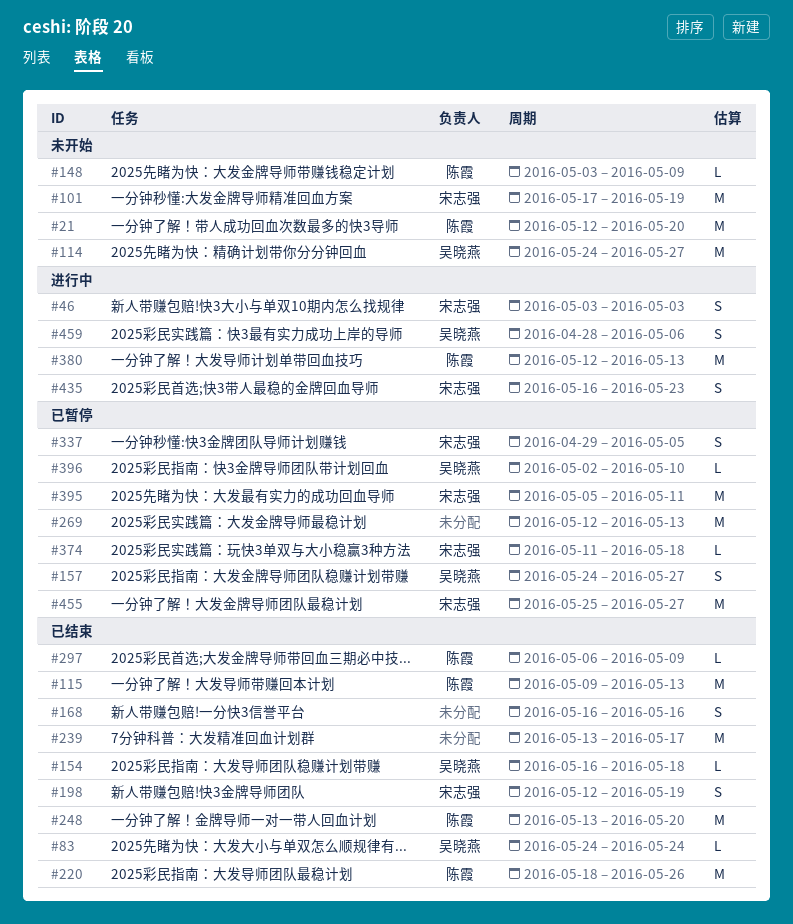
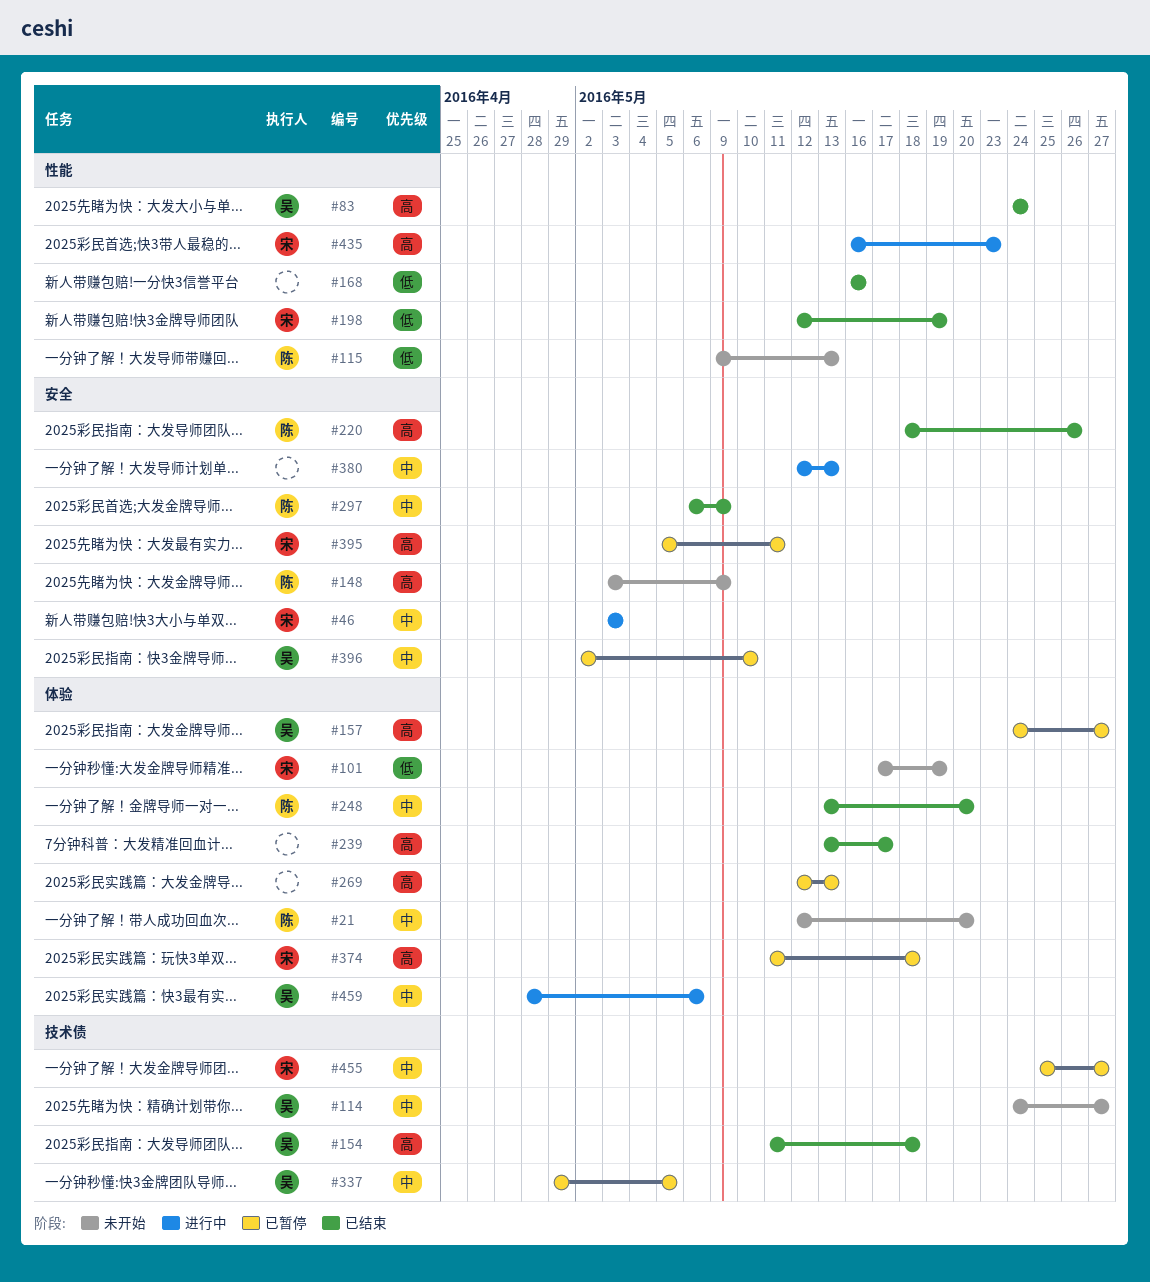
#115, status: 已结束 -> 未开始
#154, start: May 16 -> May 11
#337, owner: 宋志强 -> 吴晓燕
#380, owner: 陈霞 -> none

